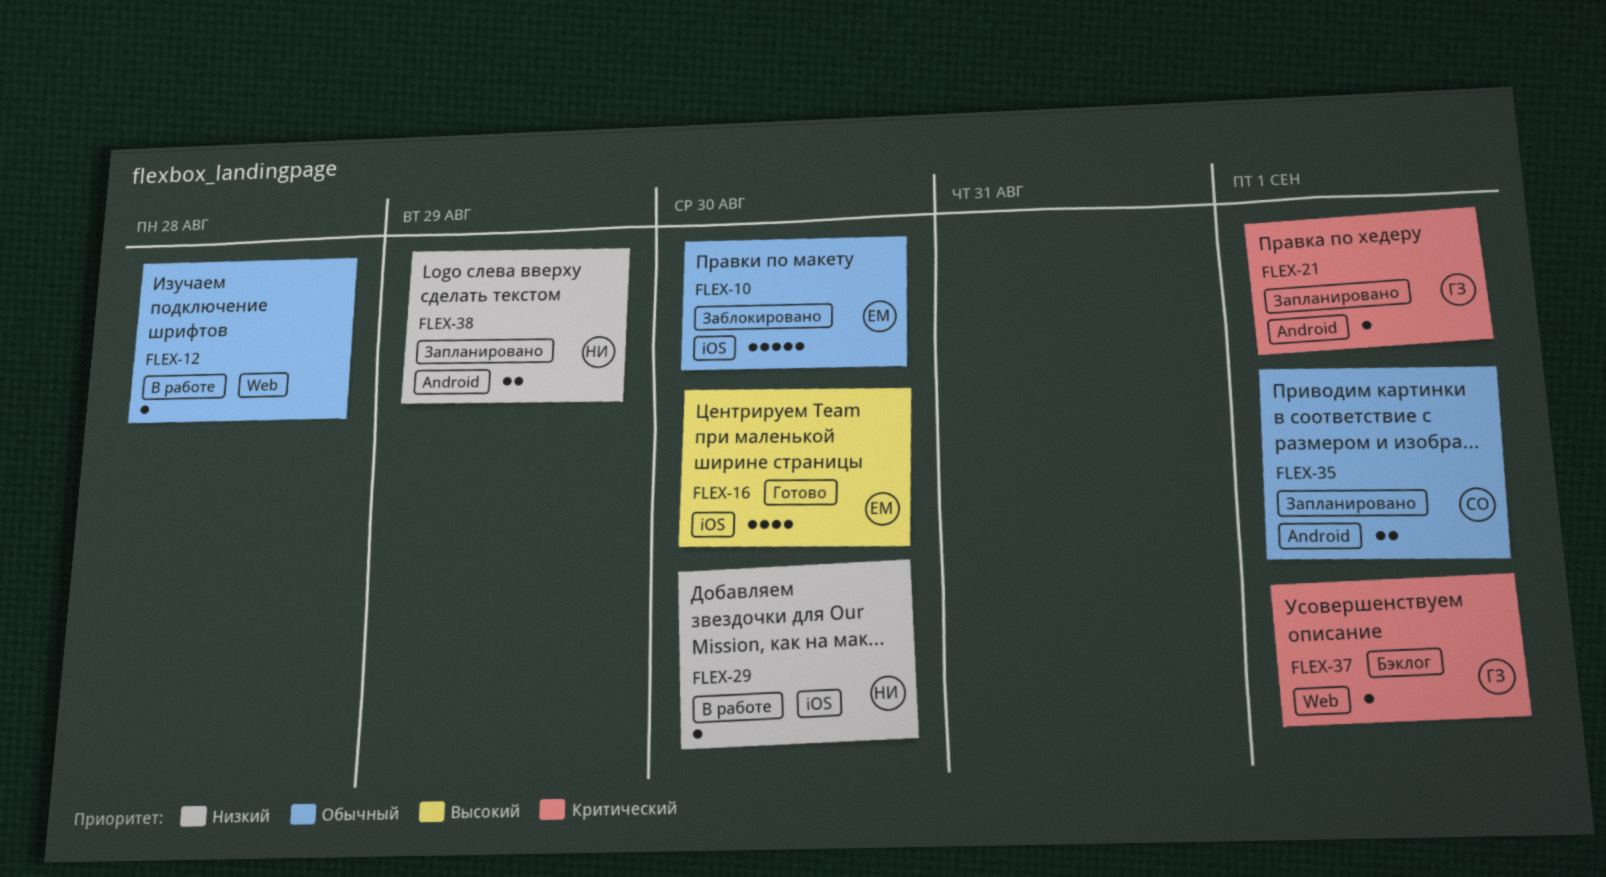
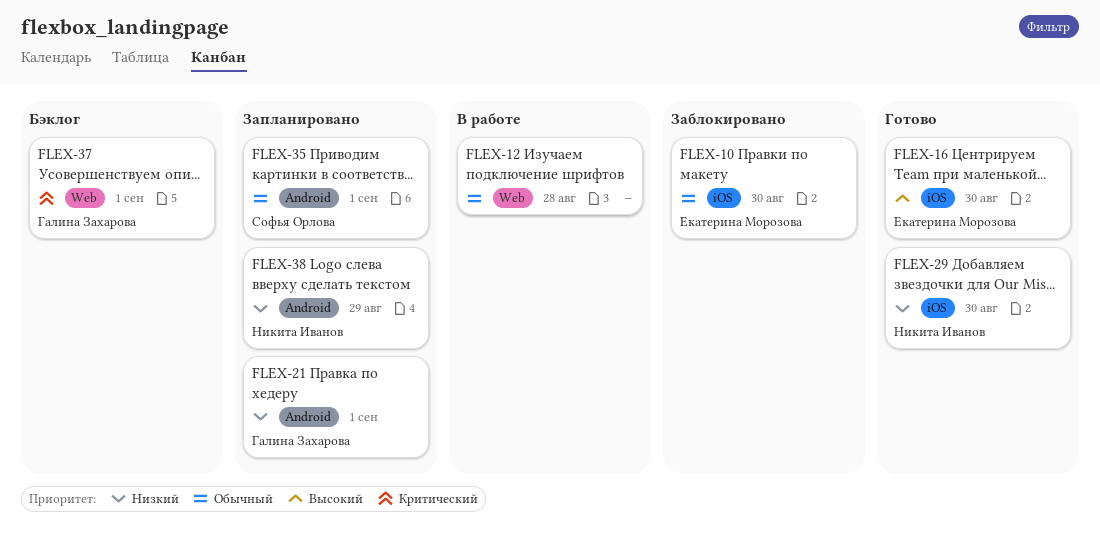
FLEX-21, priority: Критический -> Низкий
FLEX-29, status: В работе -> Готово

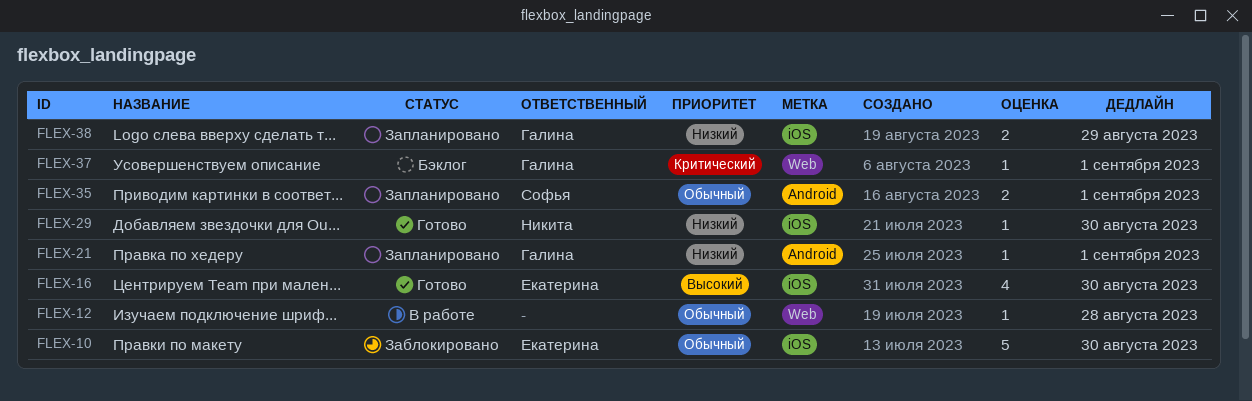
FLEX-38, owner: Никита Иванов -> Галина Захарова
FLEX-38, label: Android -> iOS

